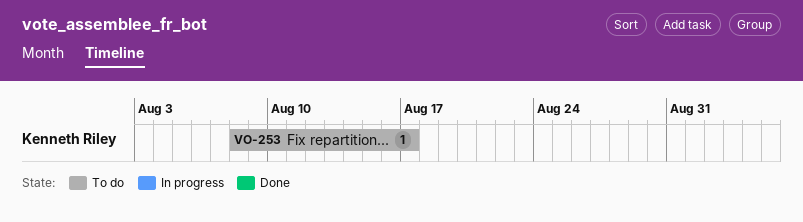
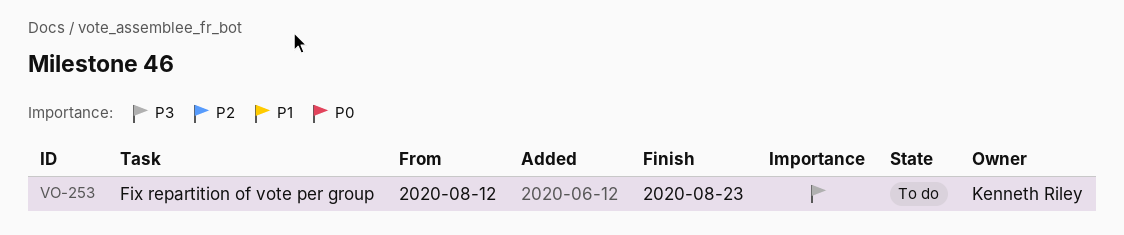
VO-253, start: Aug 8 -> Aug 12
VO-253, due: Aug 17 -> Aug 23

